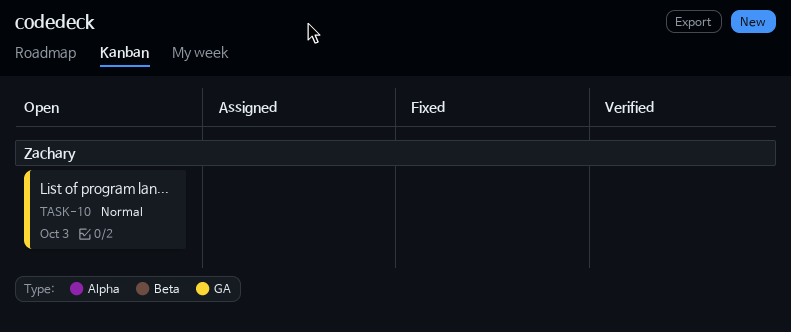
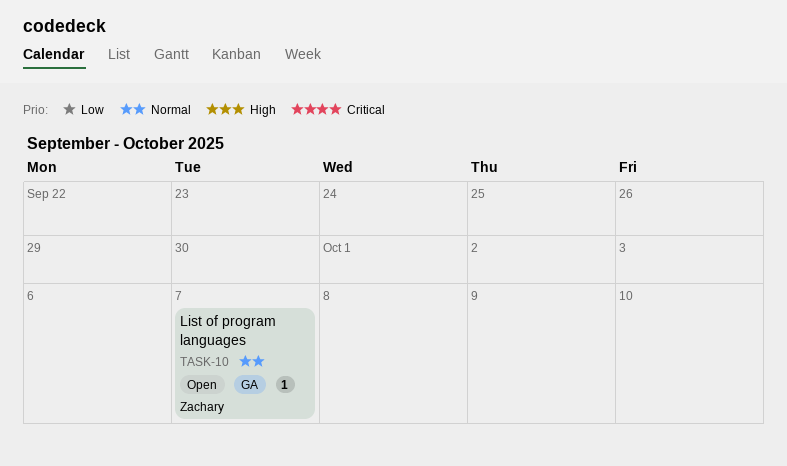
TASK-10, due: Oct 3 -> Oct 7

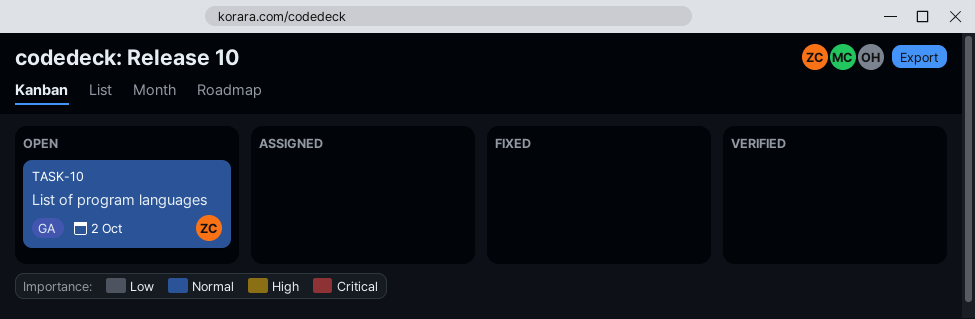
TASK-10, due: Oct 7 -> Oct 2

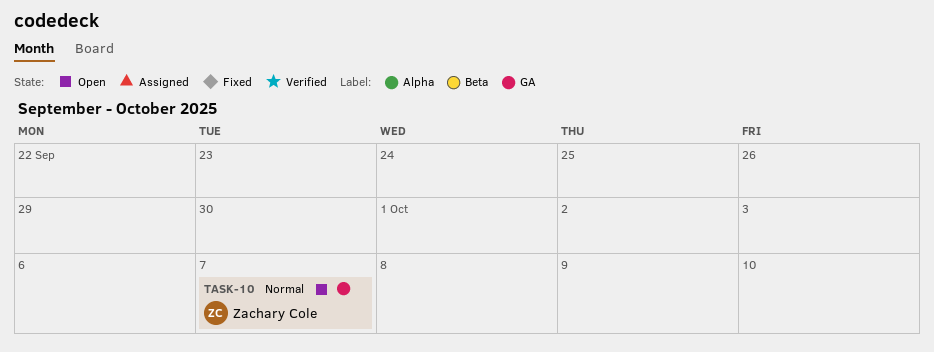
TASK-10, due: Oct 2 -> Oct 7

